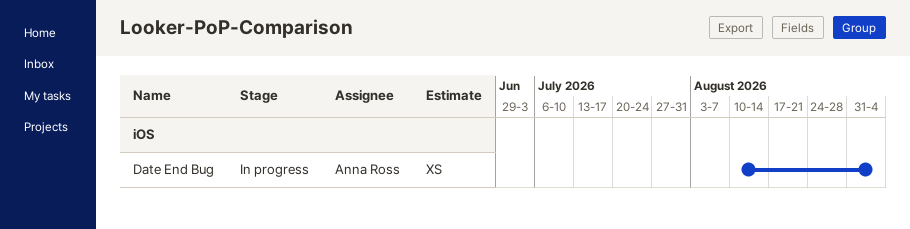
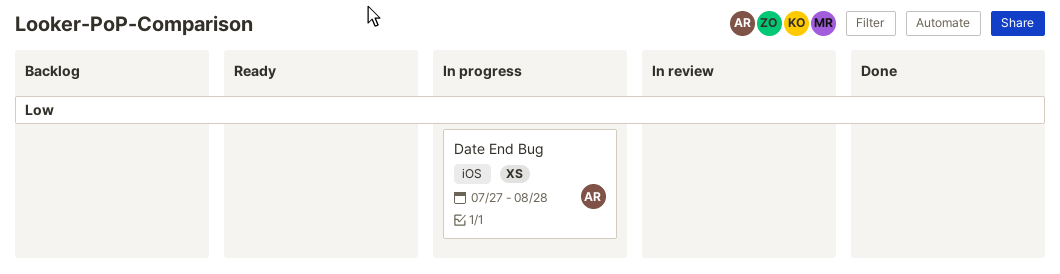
Date End Bug, start: Aug 10 -> Jul 27
Date End Bug, due: Sep 4 -> Aug 28

